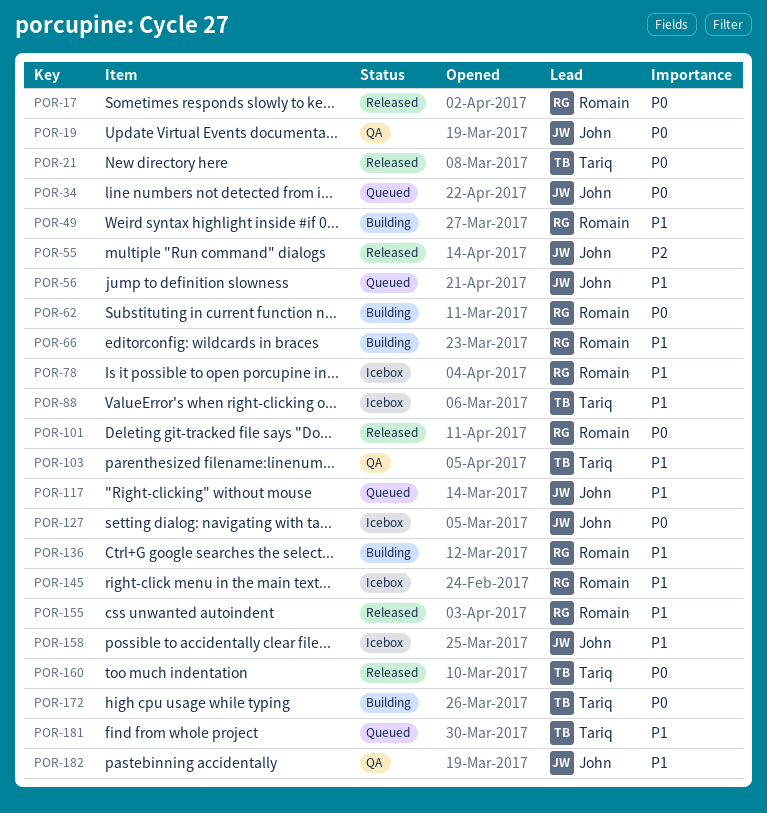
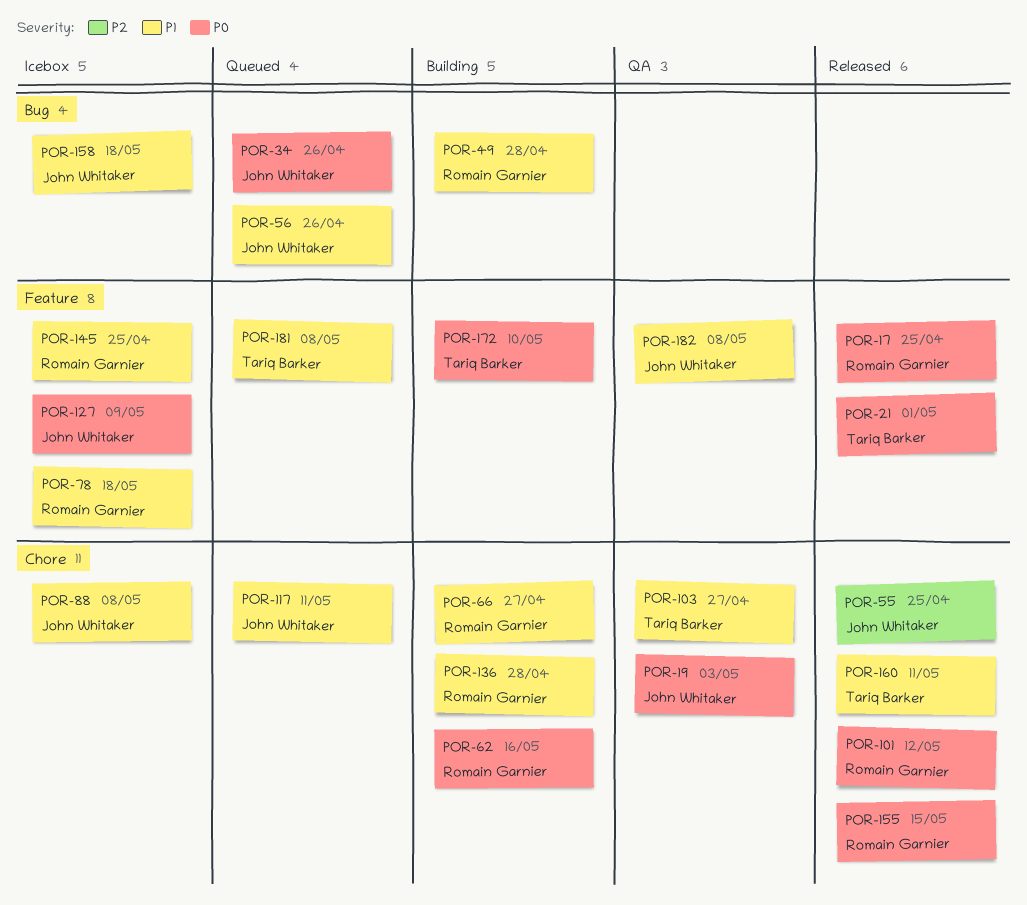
POR-88, owner: Tariq Barker -> John Whitaker
POR-155, priority: P1 -> P0
POR-160, priority: P0 -> P1

